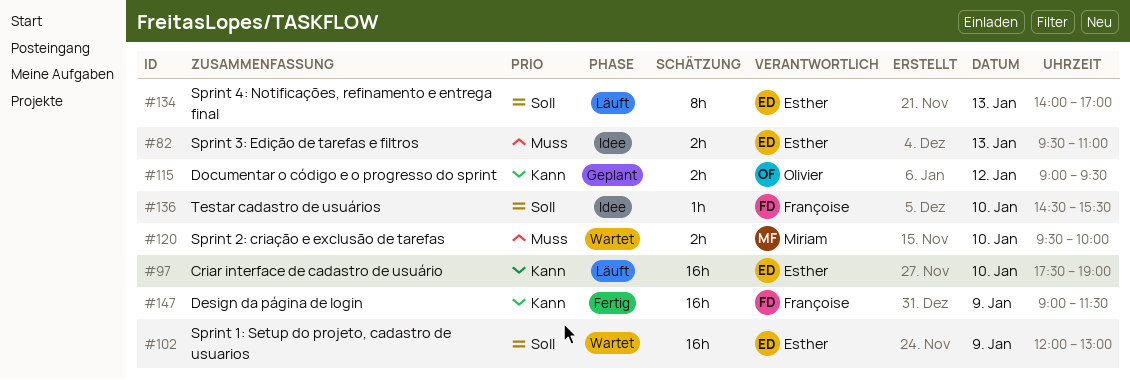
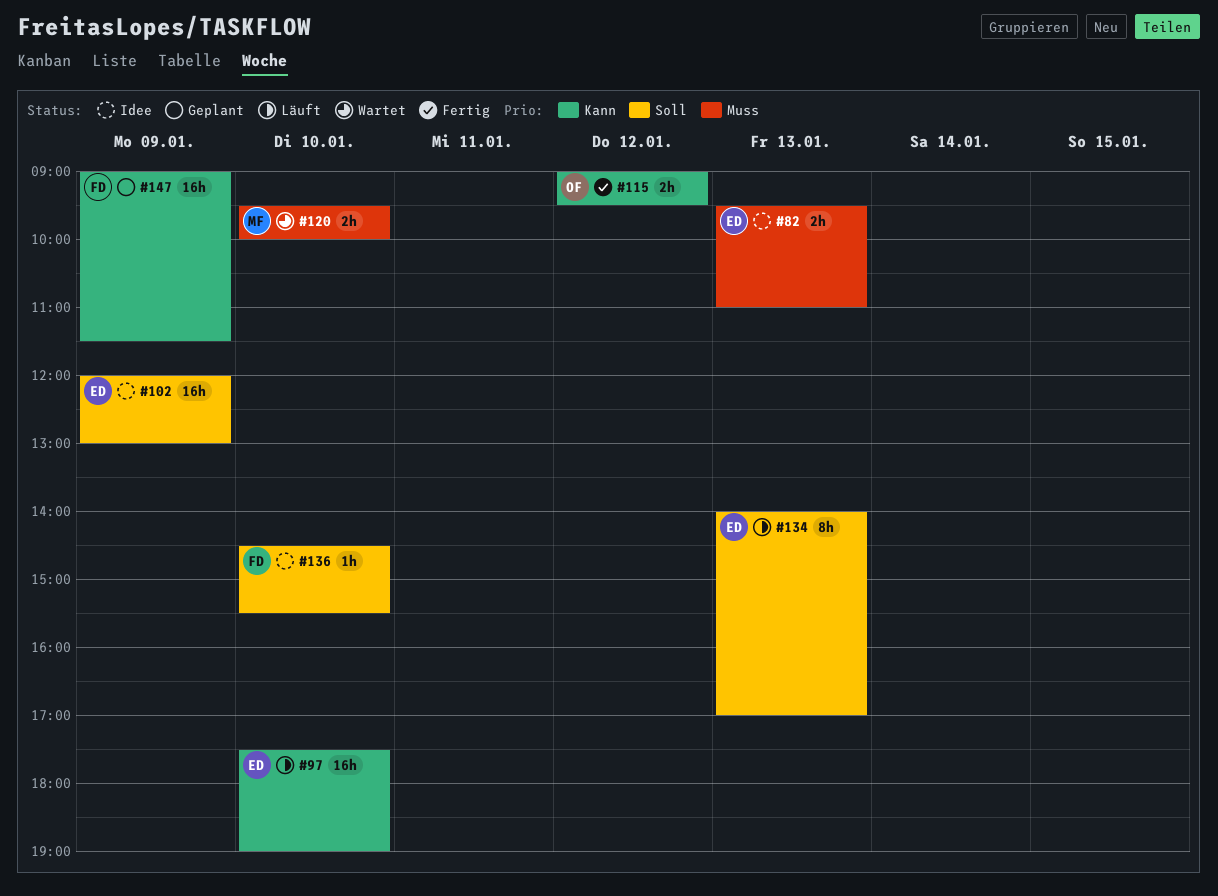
#102, status: Wartet -> Idee
#115, status: Geplant -> Fertig
#147, status: Fertig -> Geplant

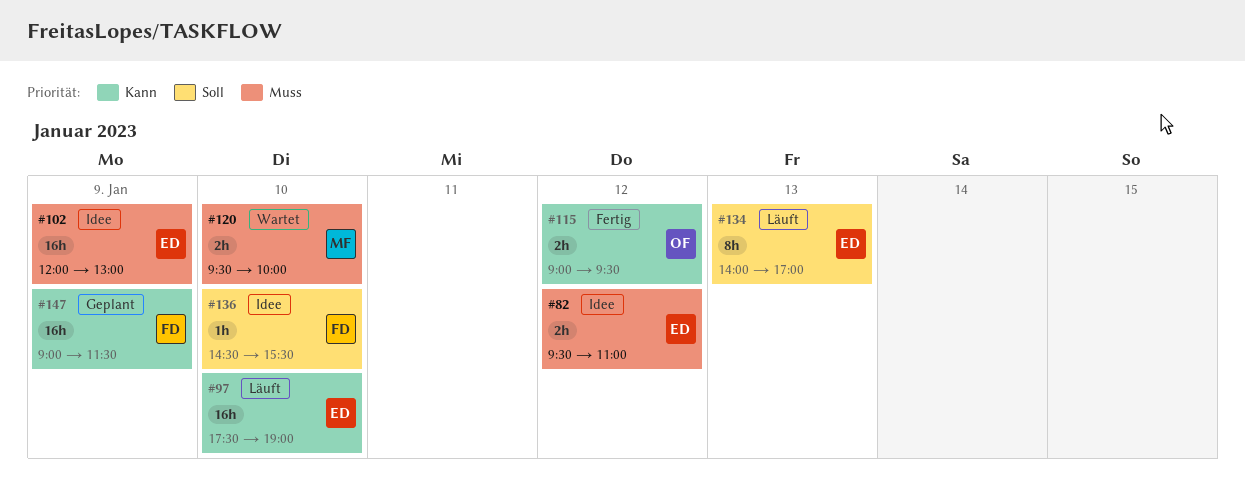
#82, day: Jan 13 -> Jan 12
#102, priority: Soll -> Muss

